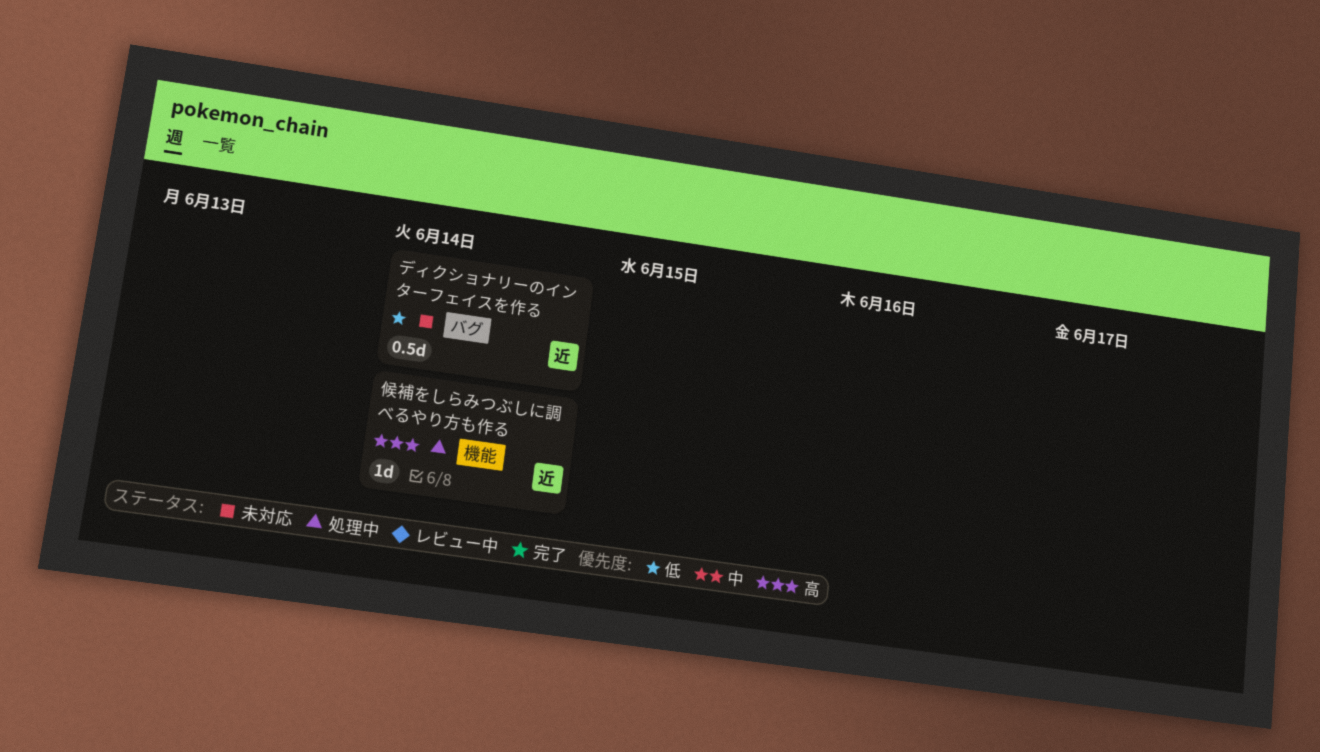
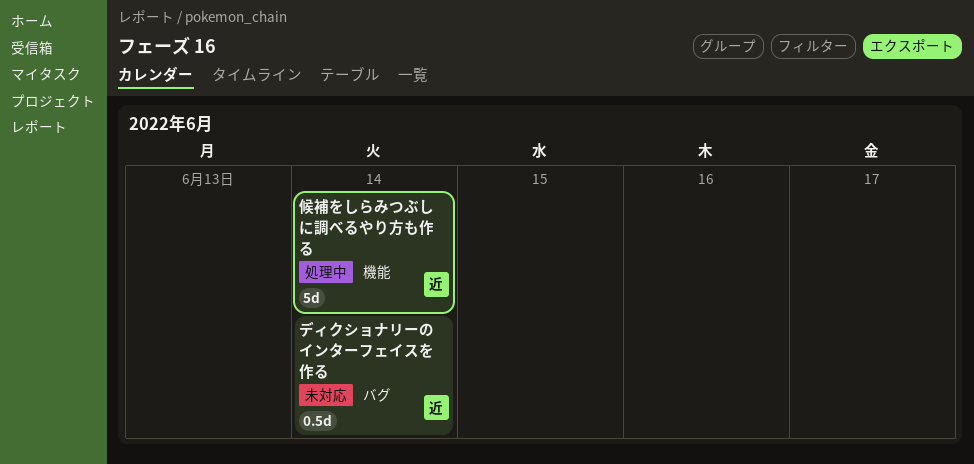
候補をしらみつぶしに調べるやり方も作る, estimate: 1d -> 5d

